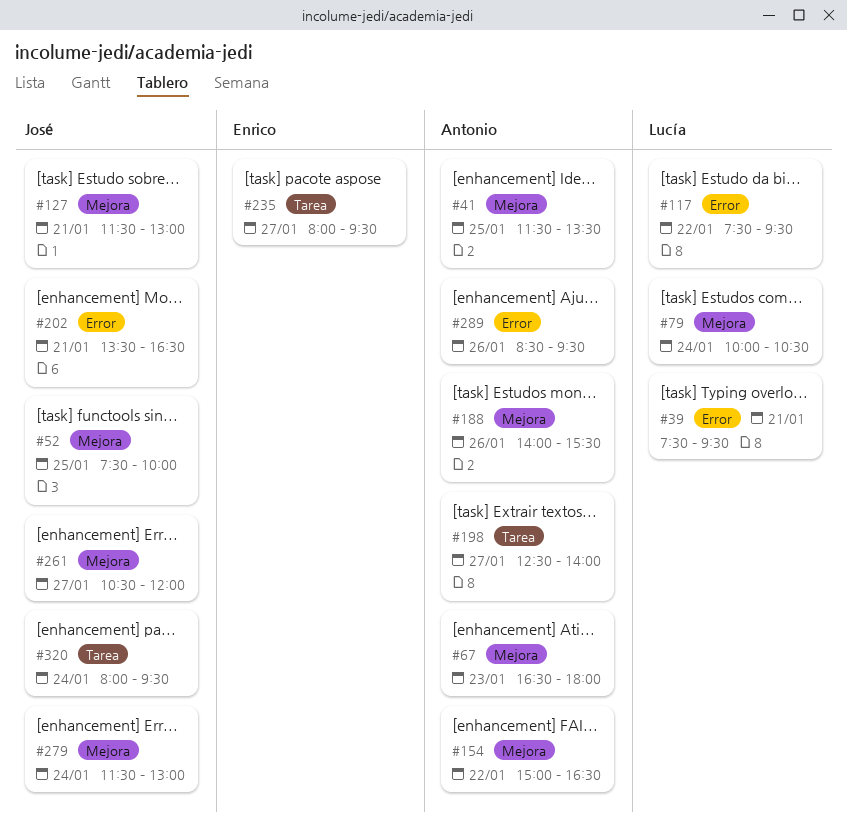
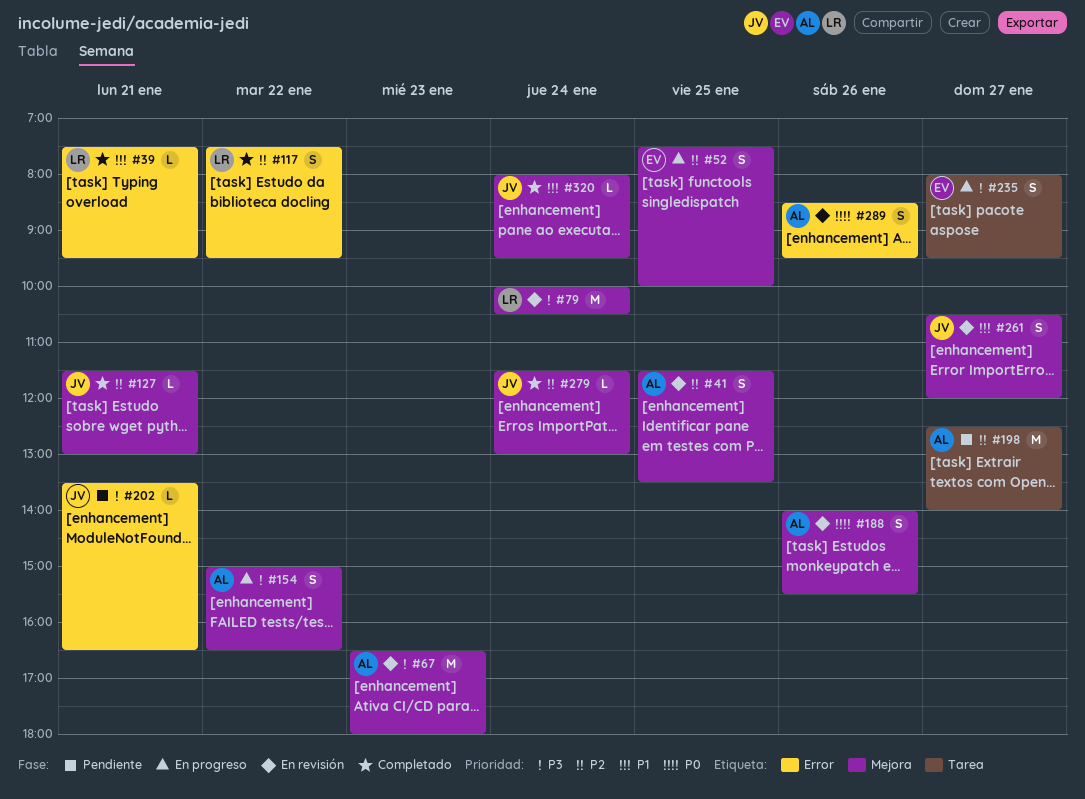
#52, owner: José -> Enrico
#320, label: Tarea -> Mejora

